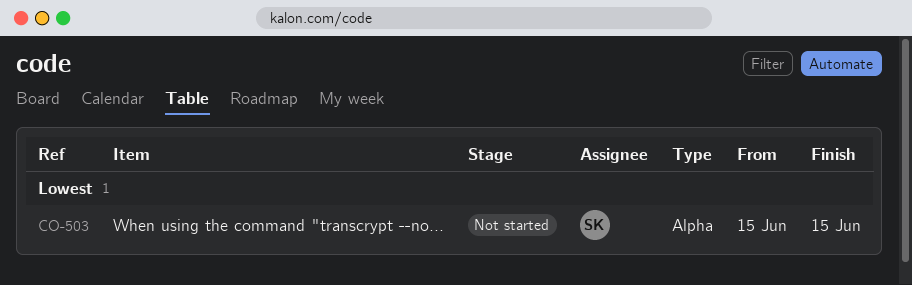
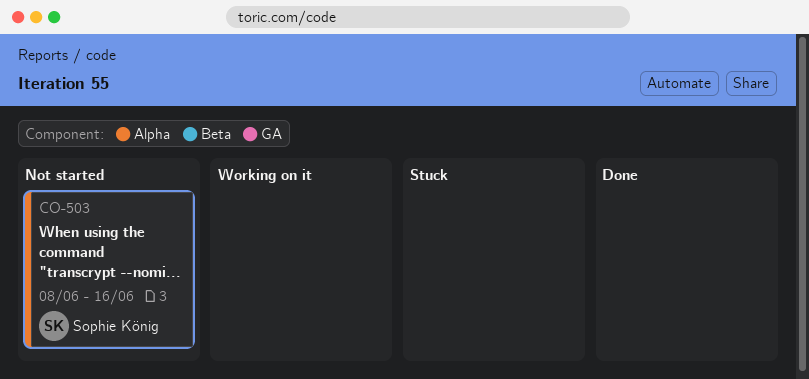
CO-503, start: Jun 15 -> Jun 8
CO-503, due: Jun 15 -> Jun 16

